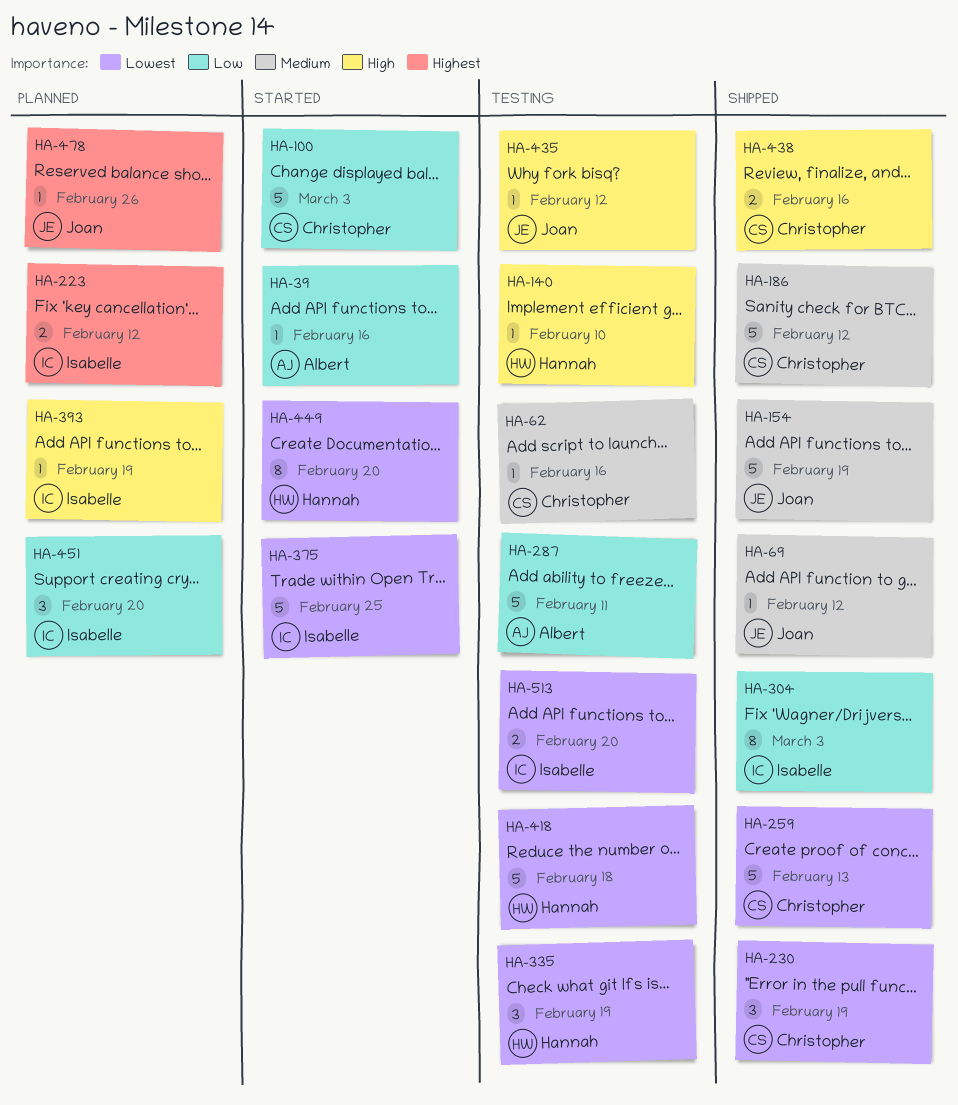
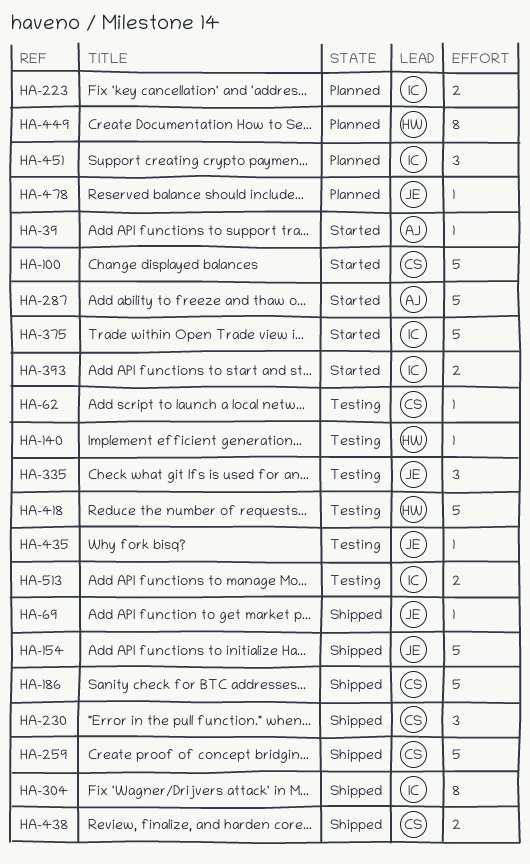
HA-287, status: Testing -> Started
HA-335, owner: Hannah -> Joan
HA-393, status: Planned -> Started
HA-393, estimate: 1 -> 2
HA-449, status: Started -> Planned

